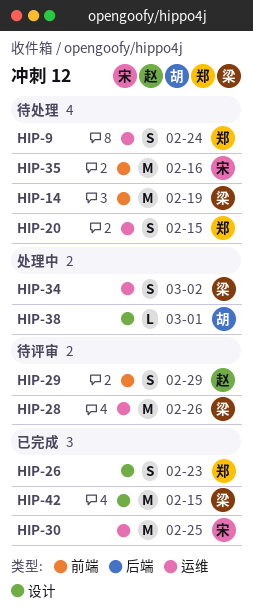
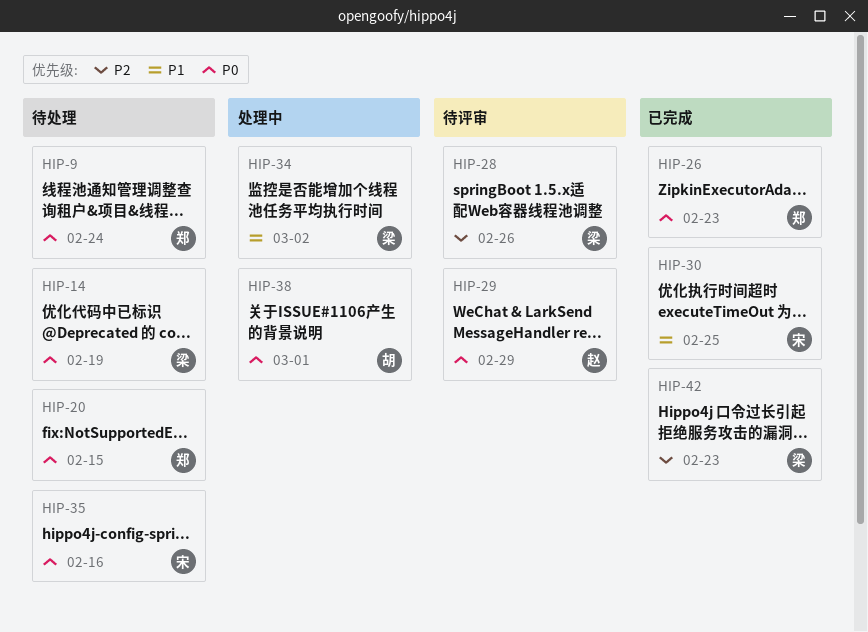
HIP-42, due: Feb 15 -> Feb 23

